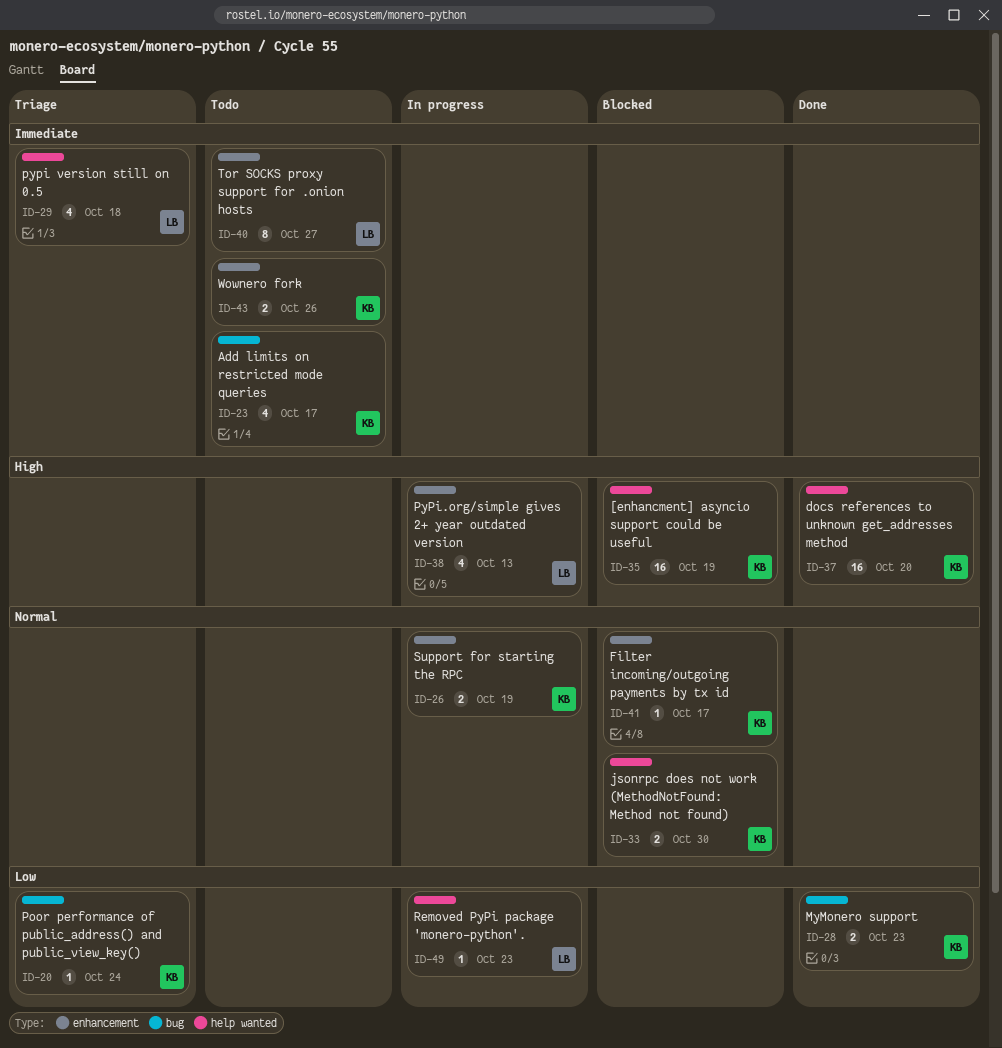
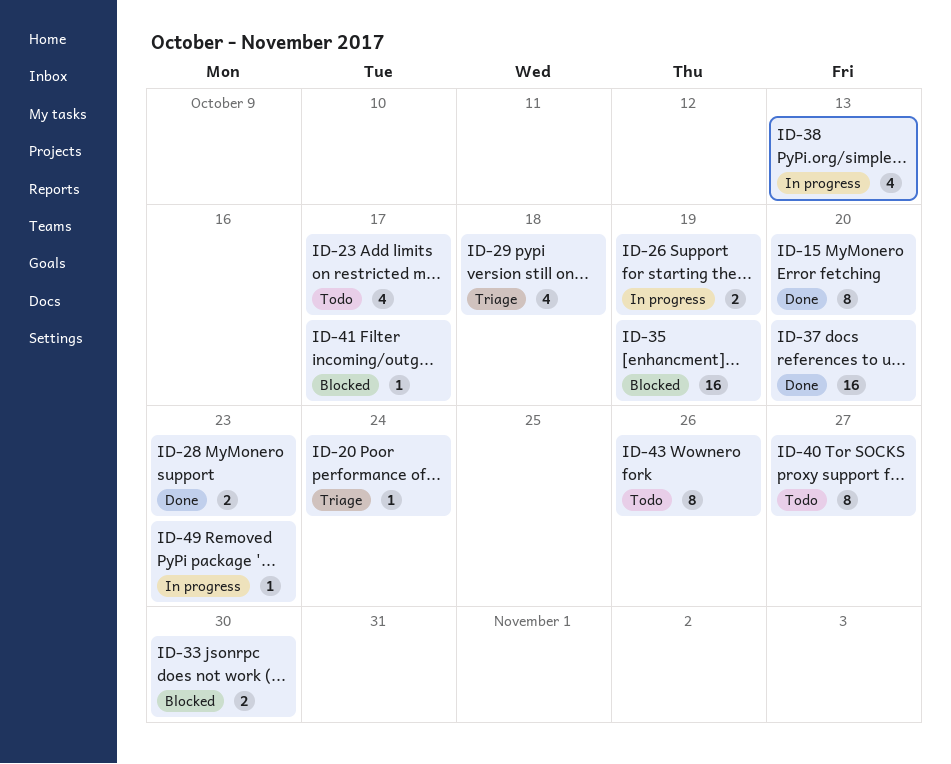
ID-15: none -> present
ID-43, estimate: 2 -> 8

